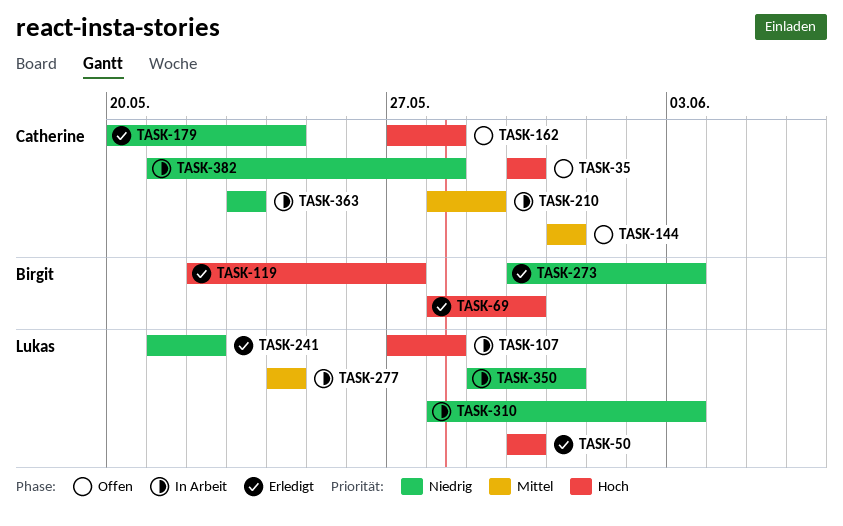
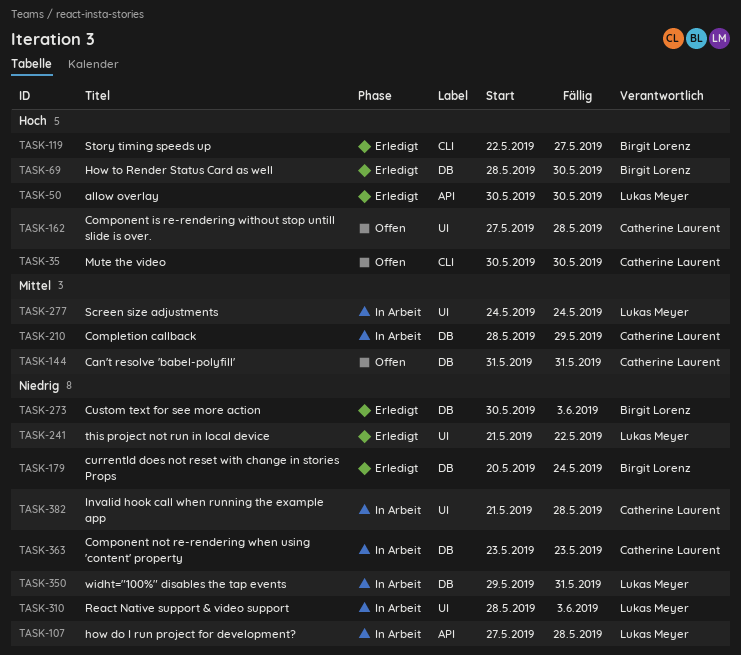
TASK-107, priority: Hoch -> Niedrig
TASK-179, owner: Catherine Laurent -> Birgit Lorenz

